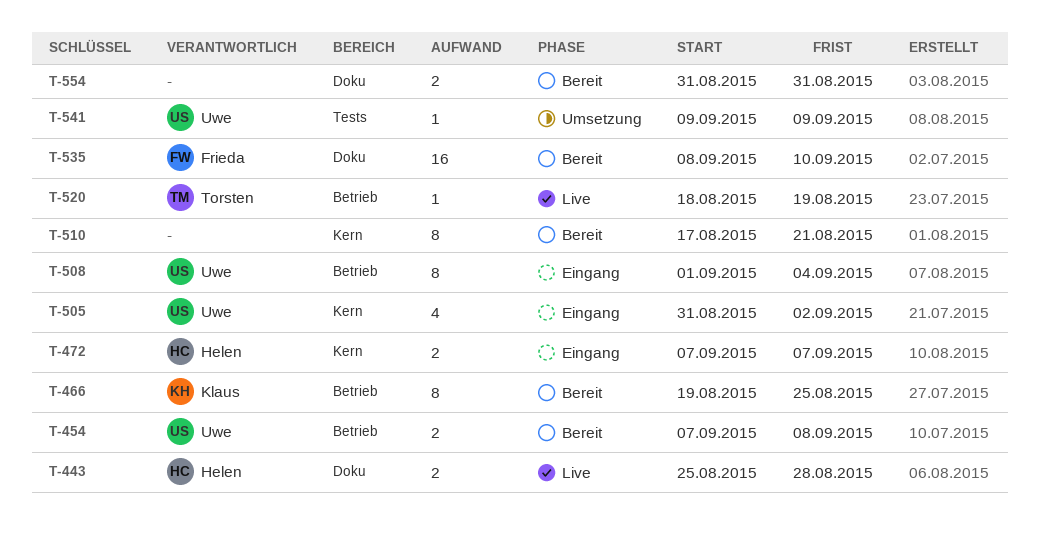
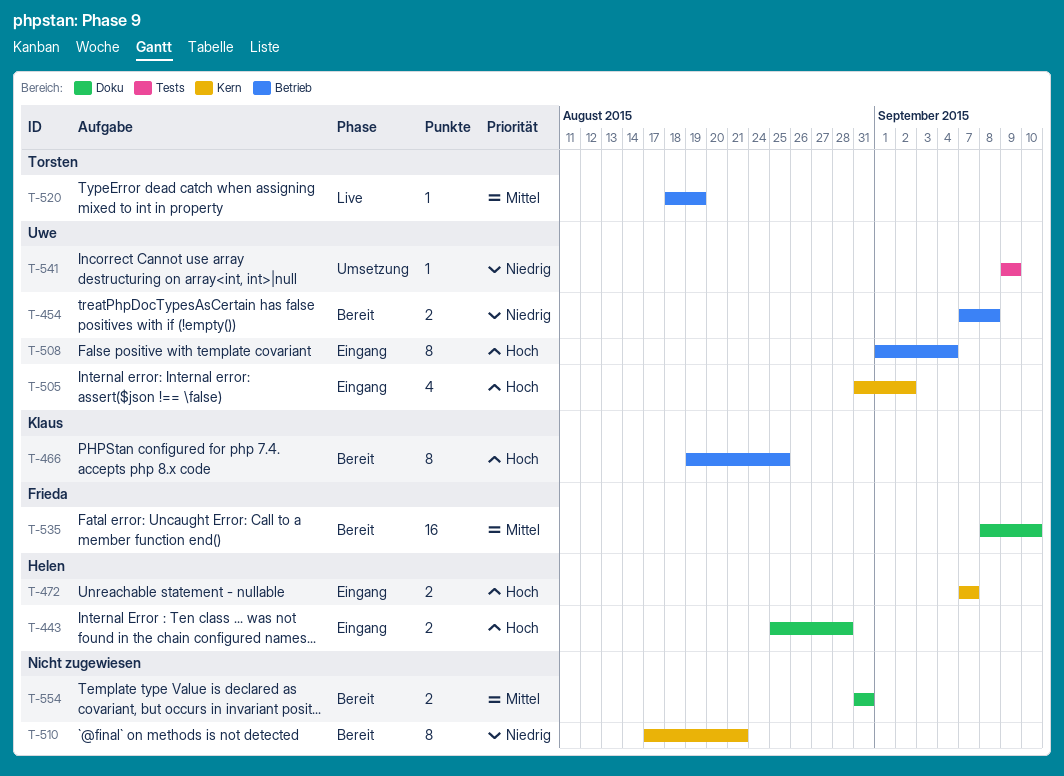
T-443, status: Live -> Eingang

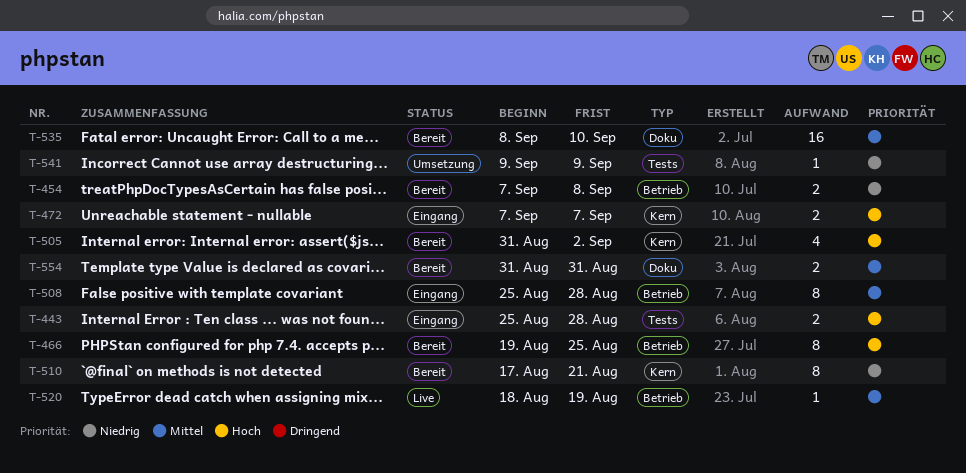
T-443, label: Doku -> Tests
T-505, status: Eingang -> Bereit
T-508, priority: Hoch -> Mittel
T-508, start: Sep 1 -> Aug 25
T-508, due: Sep 4 -> Aug 28

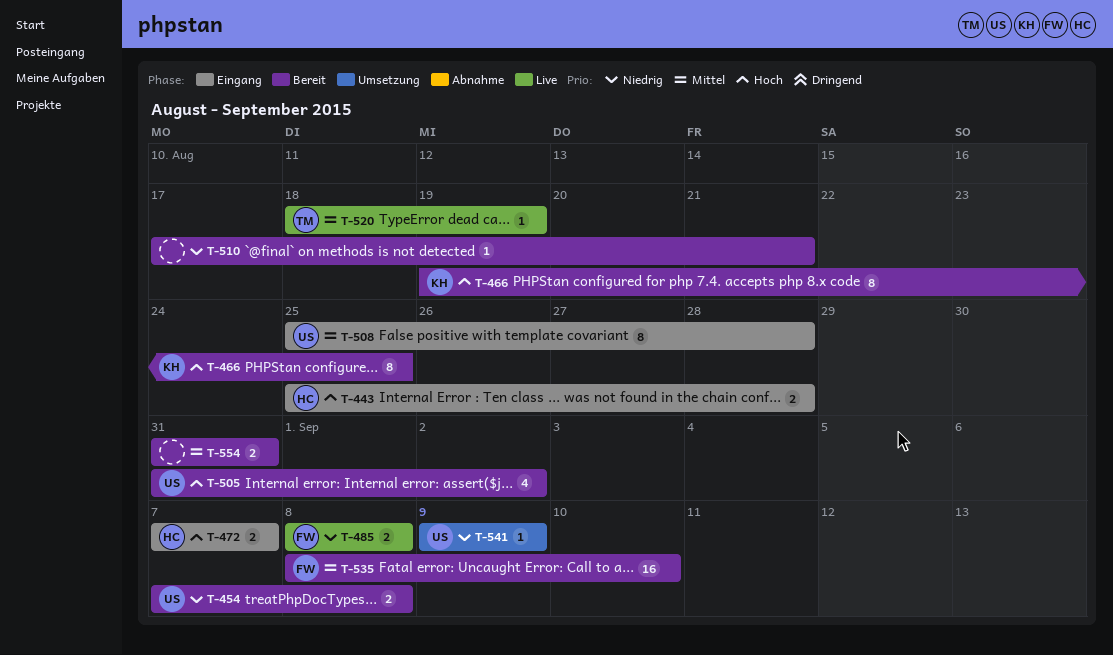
T-485: none -> present
T-510, estimate: 8 -> 1

